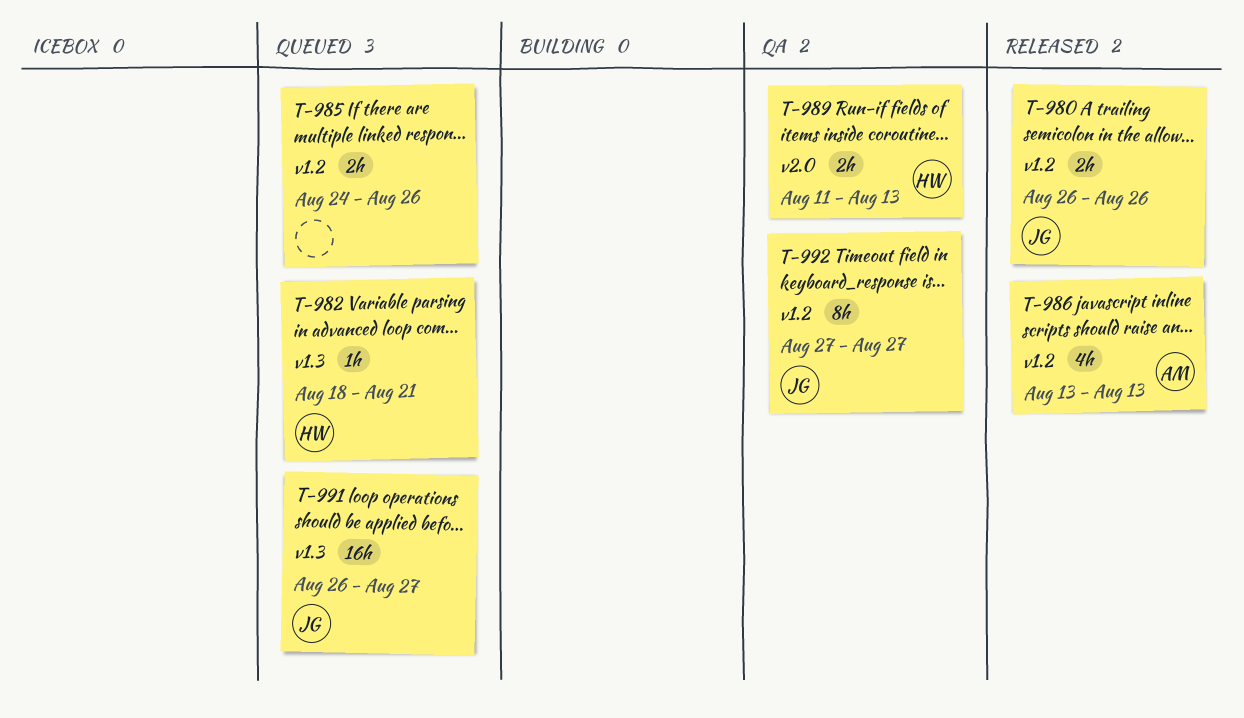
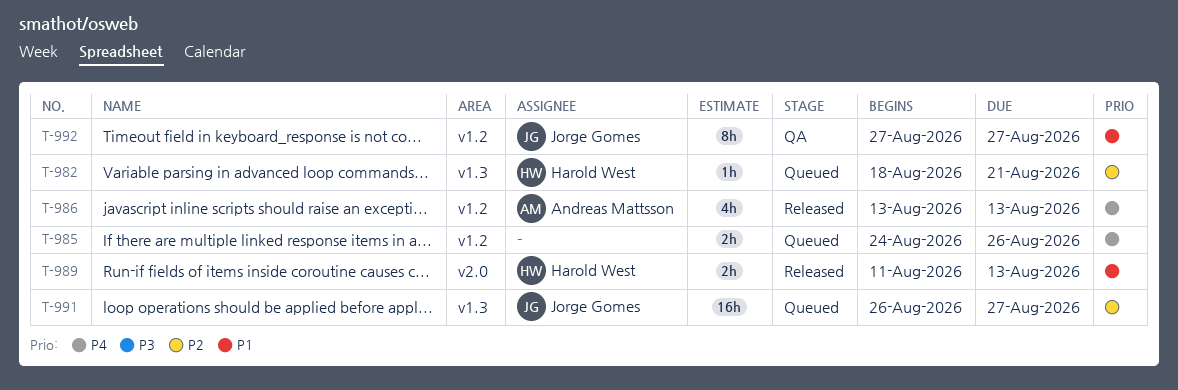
T-980: present -> none
T-989, status: QA -> Released

